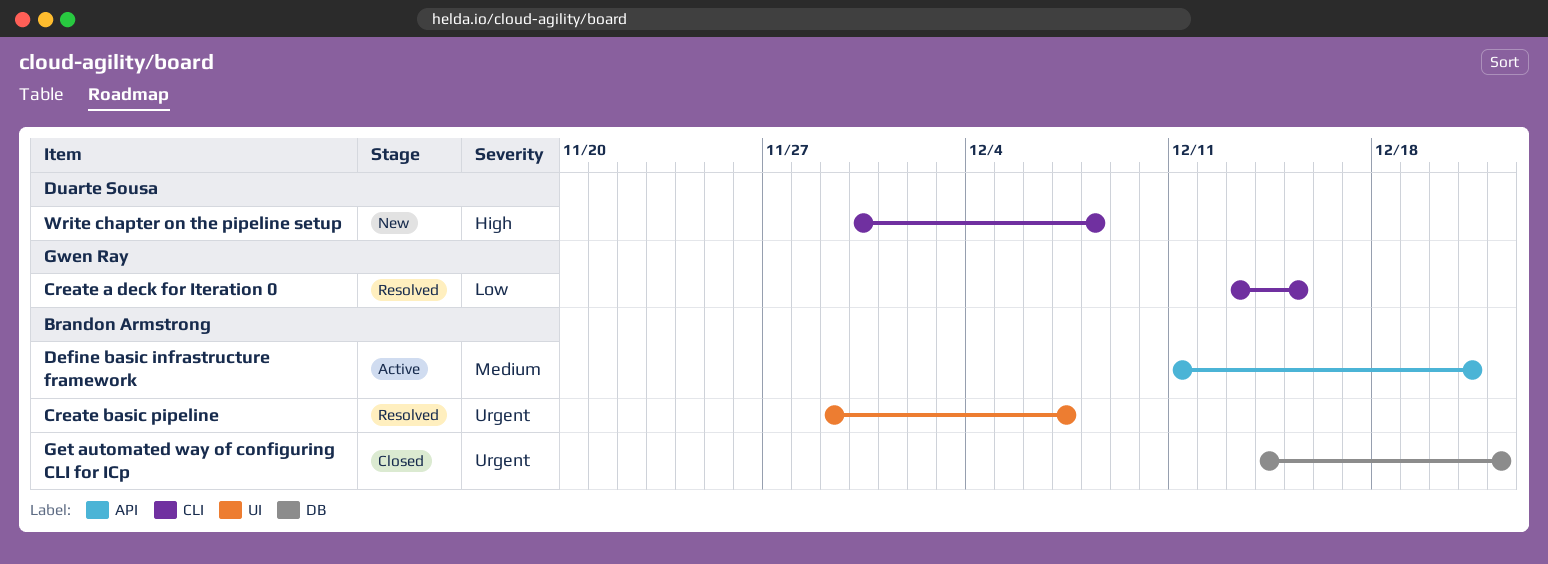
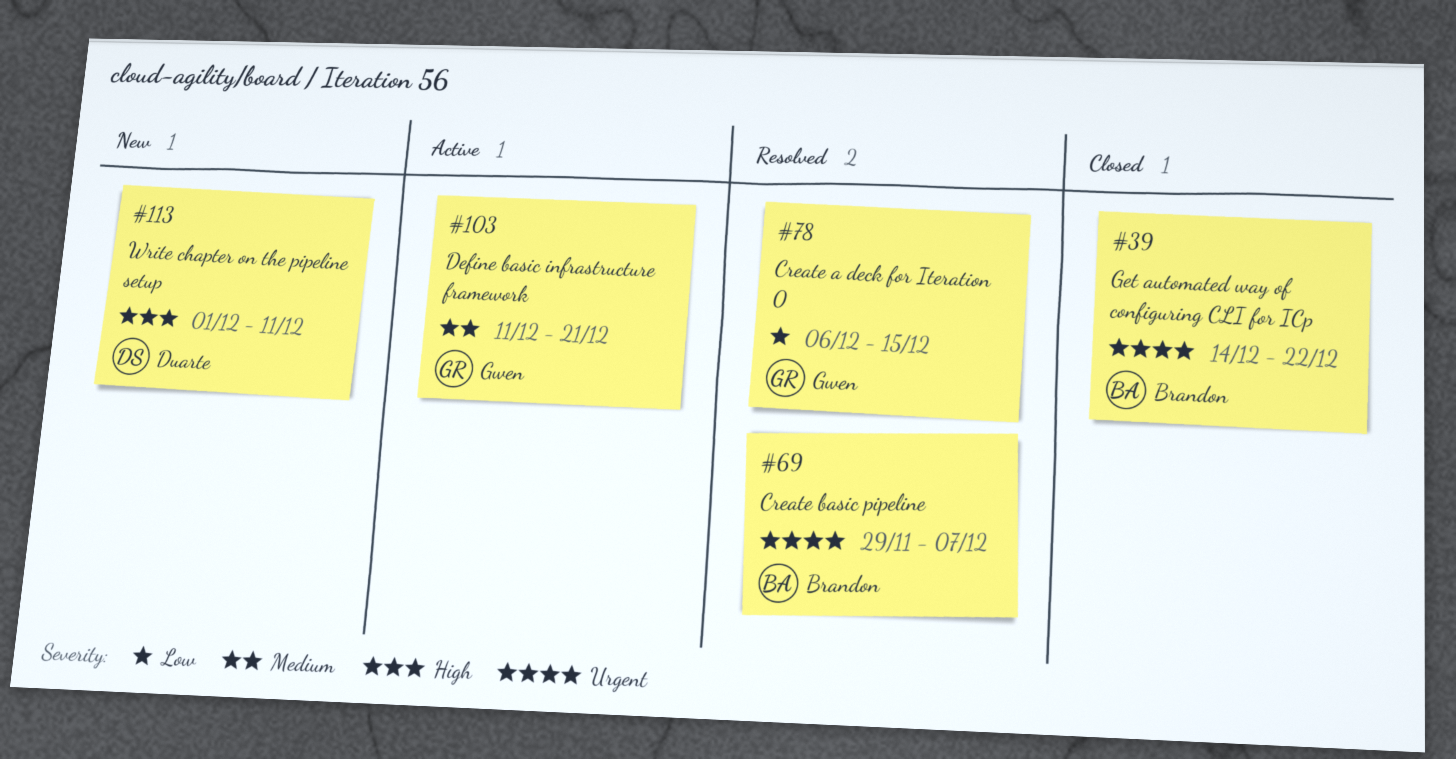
Create a deck for Iteration 0, start: Dec 13 -> Dec 6
Define basic infrastructure framework, owner: Brandon Armstrong -> Gwen Ray
Write chapter on the pipeline setup, start: Nov 30 -> Dec 1
Write chapter on the pipeline setup, due: Dec 8 -> Dec 11

